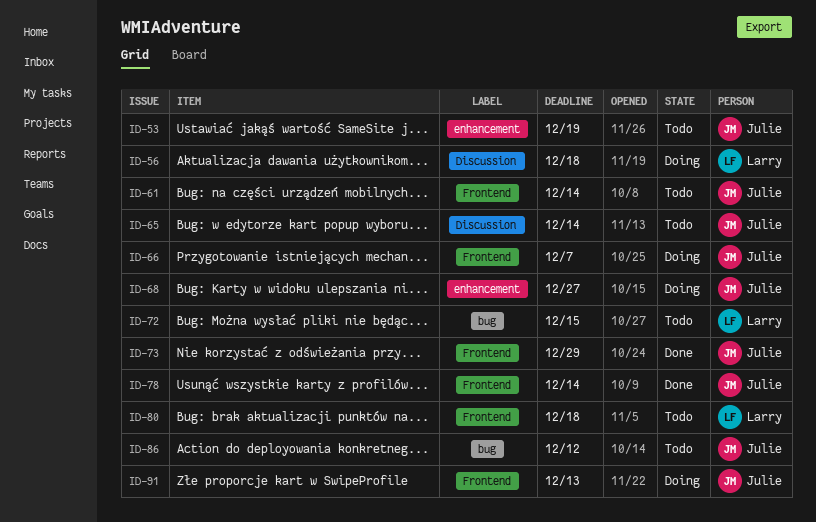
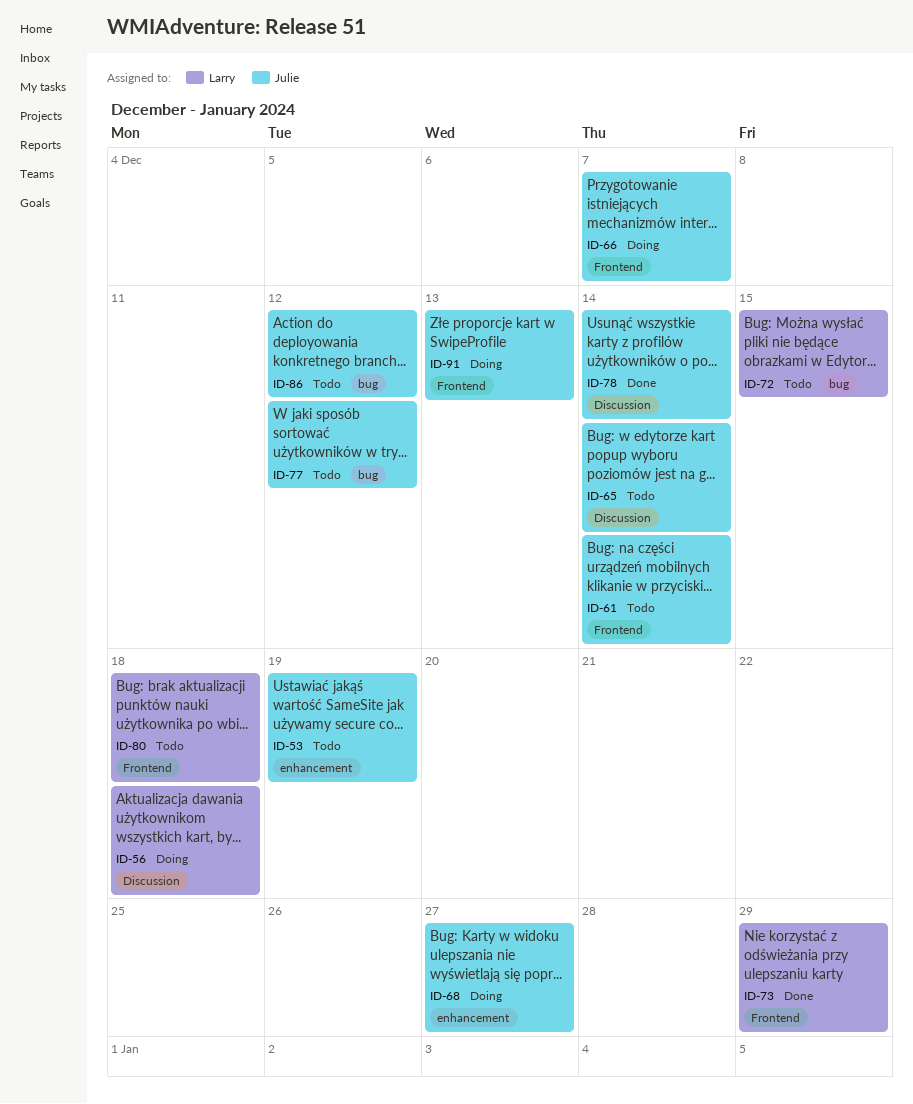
ID-73, owner: Julie -> Larry
ID-77: none -> present
ID-78, label: Frontend -> Discussion

